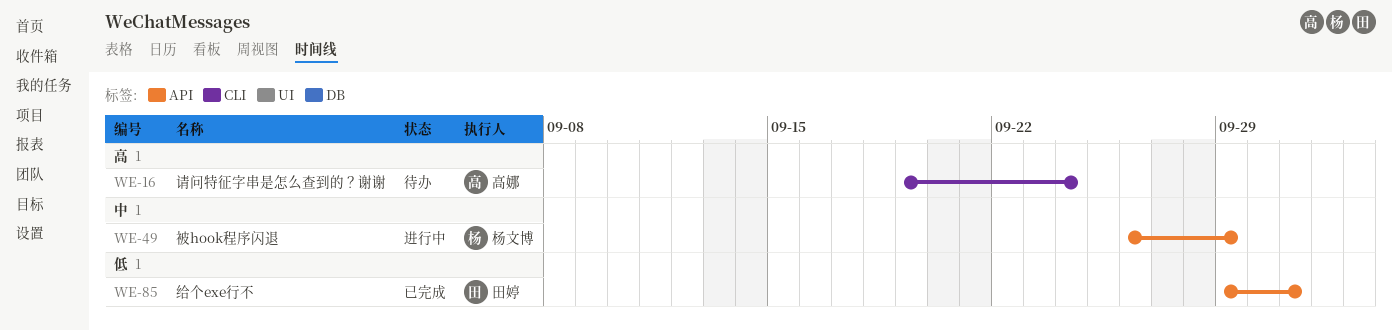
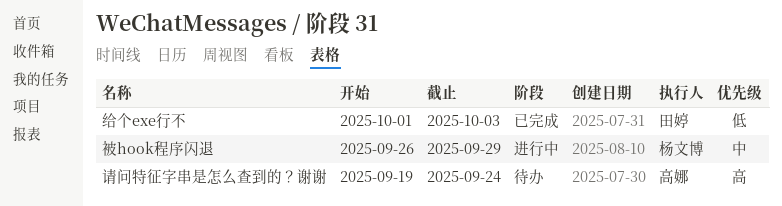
给个exe行不, start: Sep 29 -> Oct 1
给个exe行不, due: Oct 1 -> Oct 3

